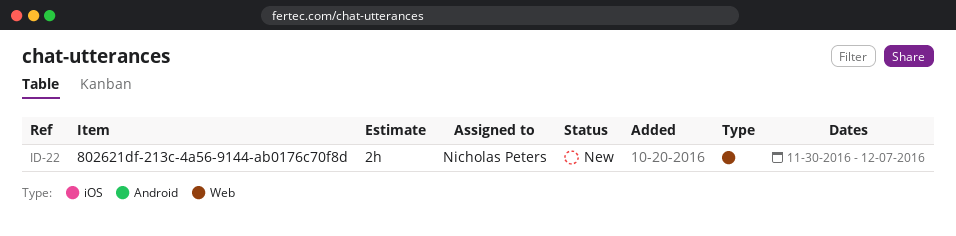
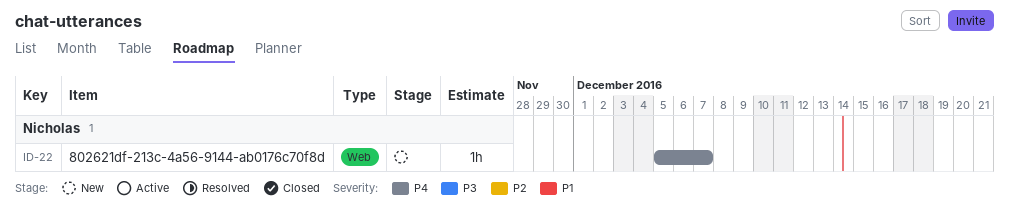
ID-22, estimate: 2h -> 1h
ID-22, start: Nov 30 -> Dec 5

